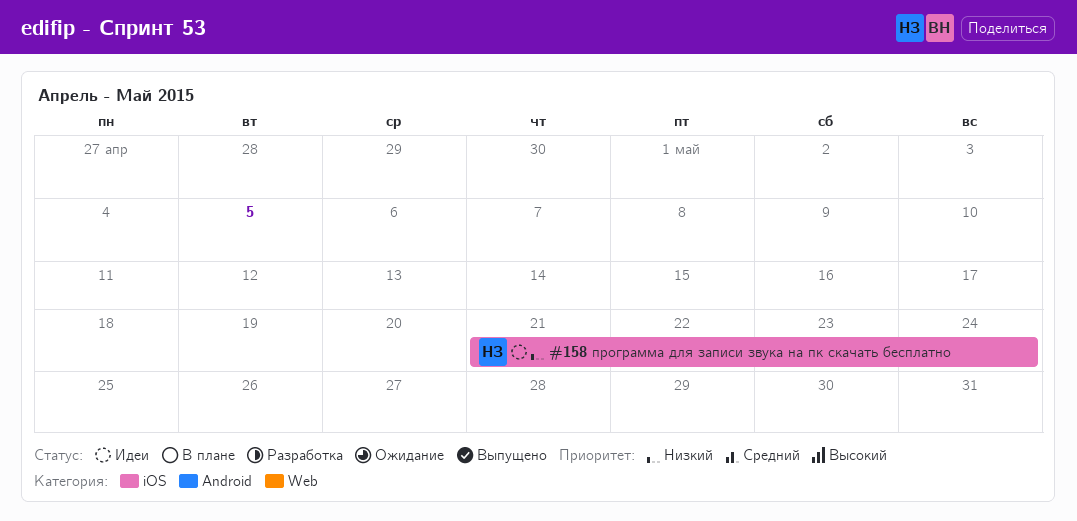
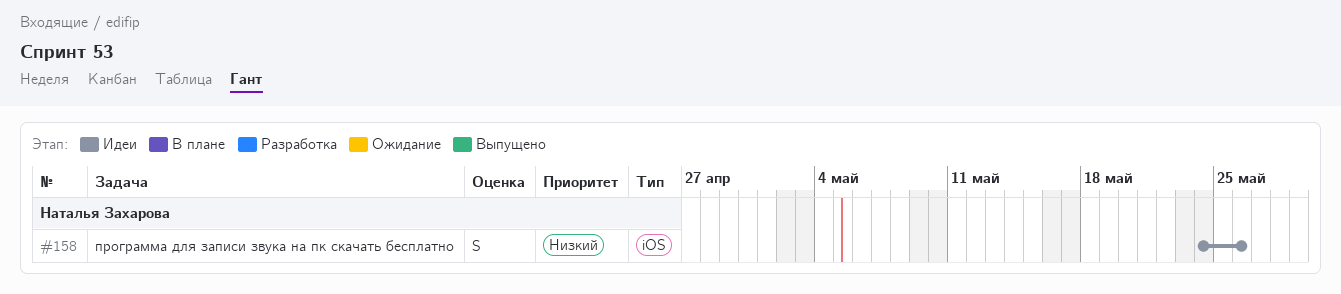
#158, start: May 21 -> May 24
#158, due: May 24 -> May 26

